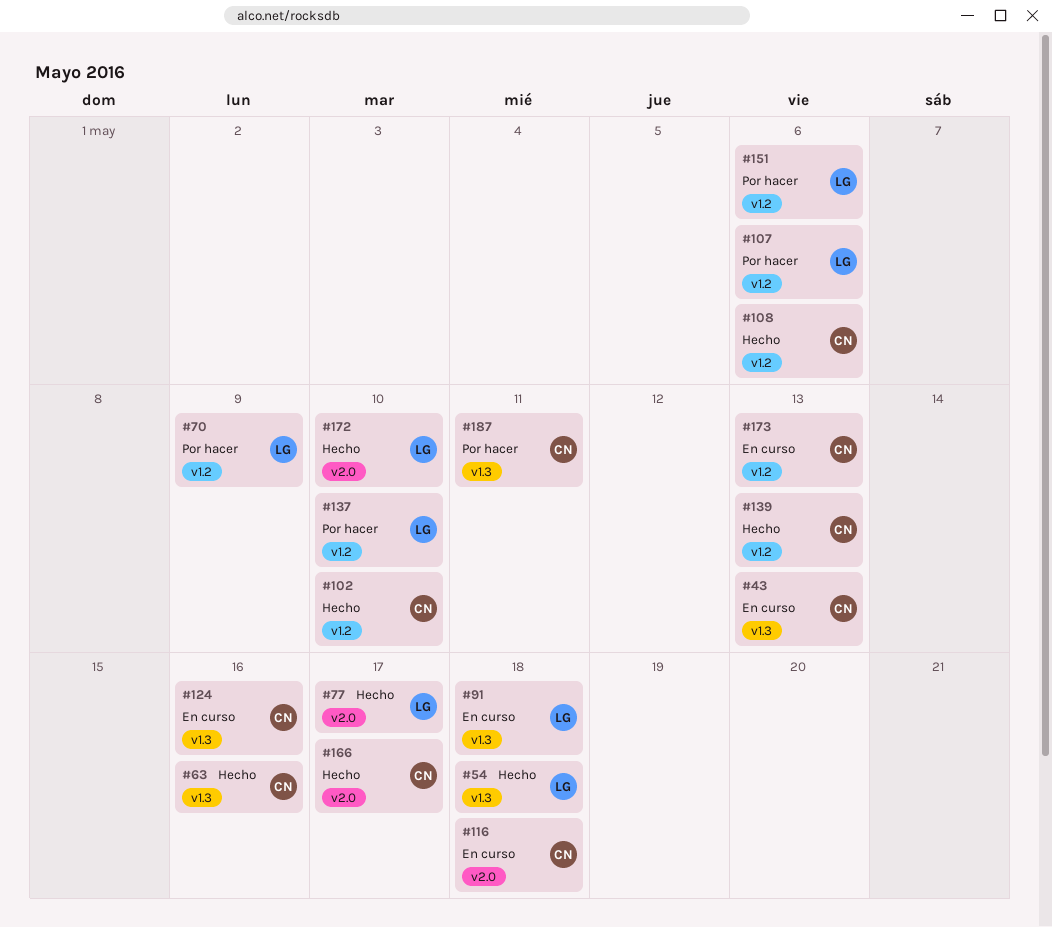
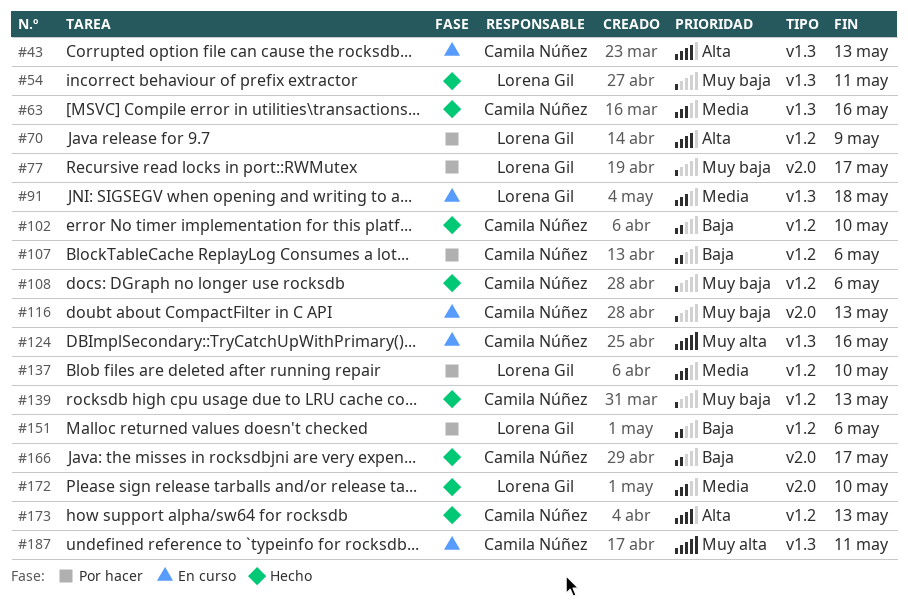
#54, due: May 18 -> May 11
#77, status: Hecho -> Por hacer
#107, owner: Lorena Gil -> Camila Núñez
#116, due: May 18 -> May 13
#173, status: En curso -> Hecho
#187, status: Por hacer -> En curso

